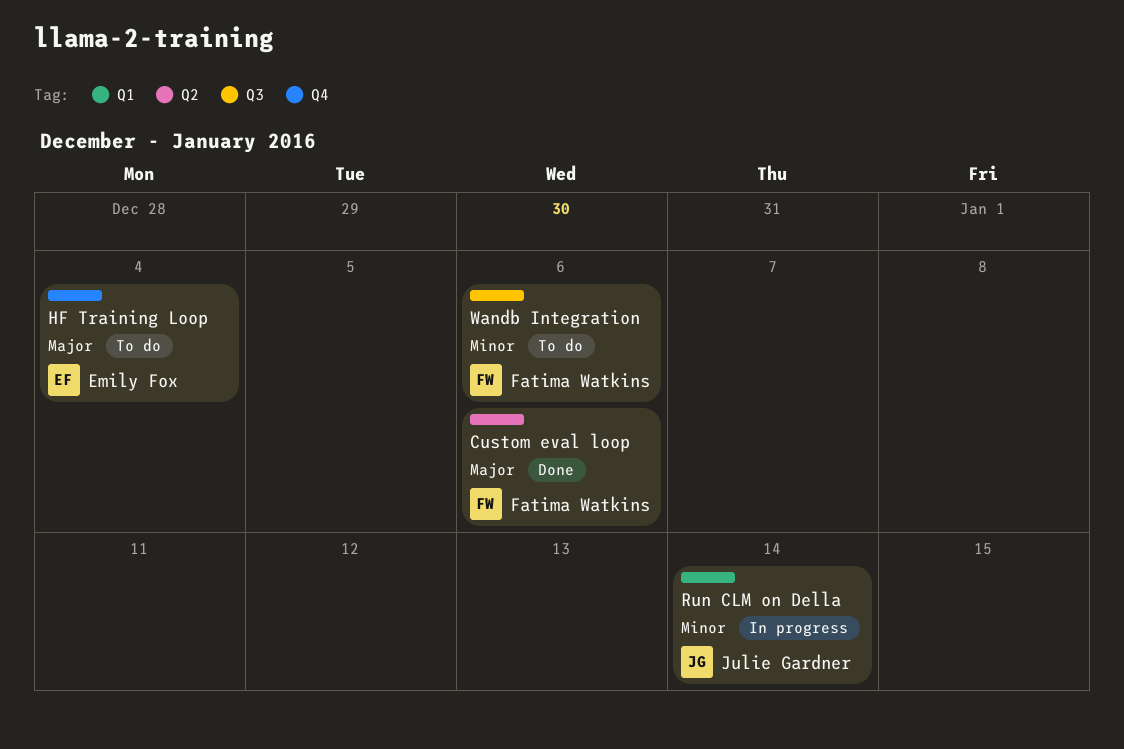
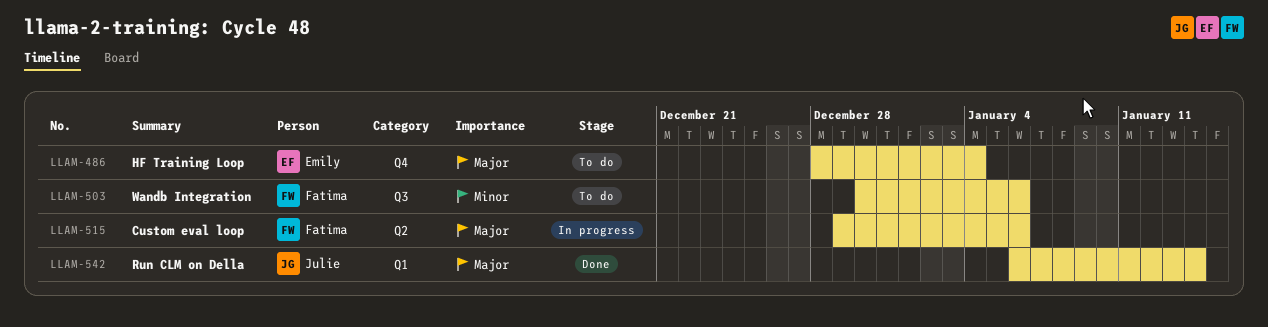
Custom eval loop, status: Done -> In progress
Run CLM on Della, status: In progress -> Done
Run CLM on Della, priority: Minor -> Major

